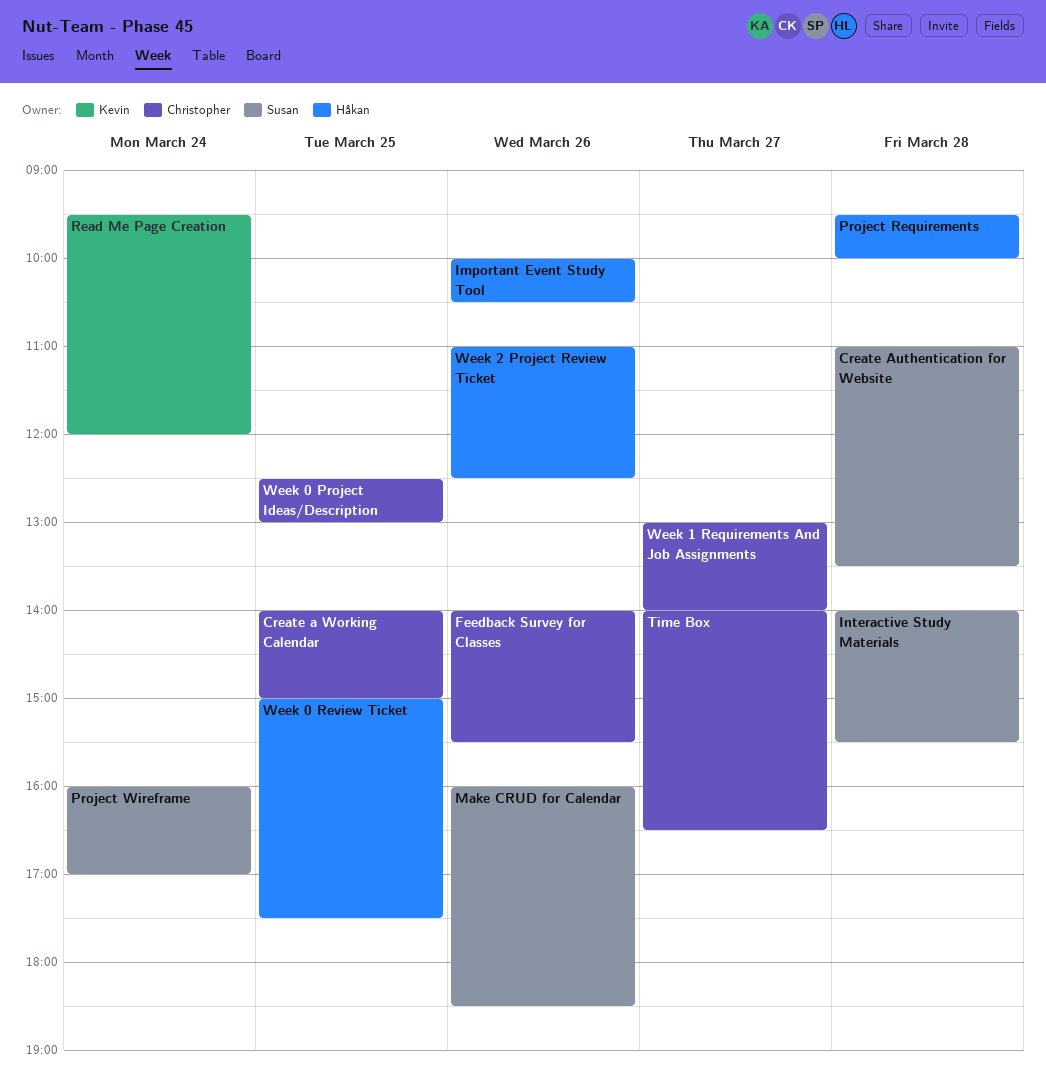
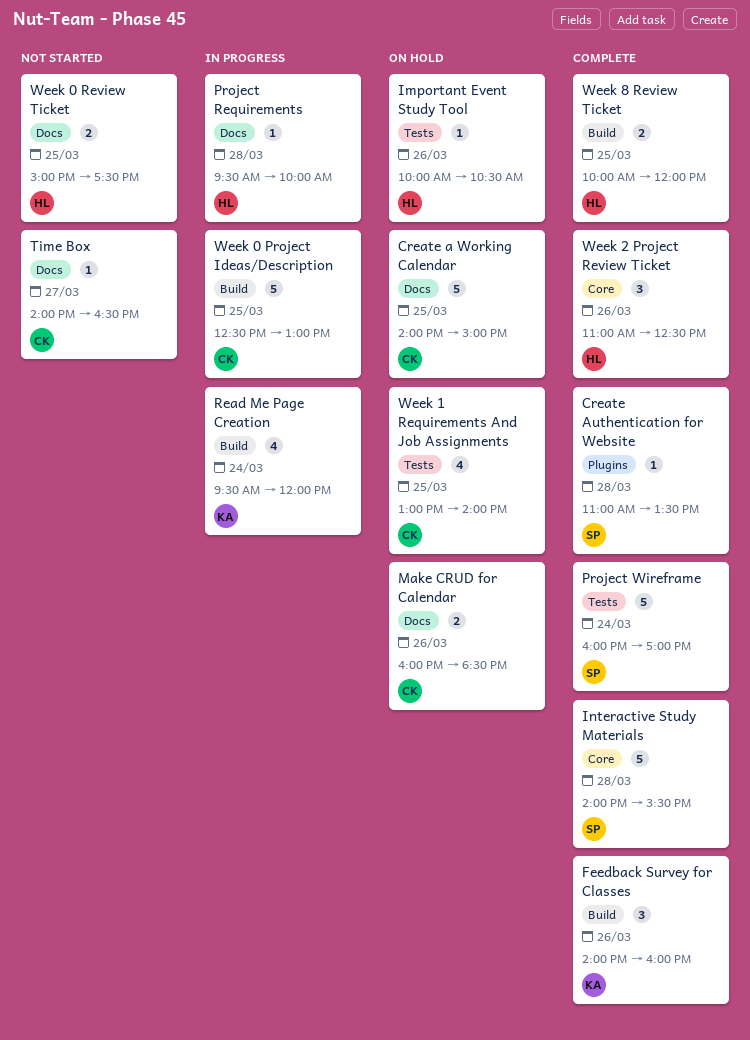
Feedback Survey for Classes, owner: Christopher -> Kevin
Feedback Survey for Classes, ends: 15:30 -> 16:00
Make CRUD for Calendar, owner: Susan -> Christopher
Week 1 Requirements And Job Assignments, day: Mar 27 -> Mar 25
Week 8 Review Ticket: none -> present

